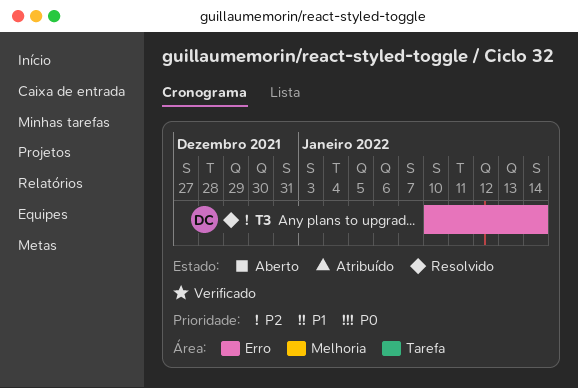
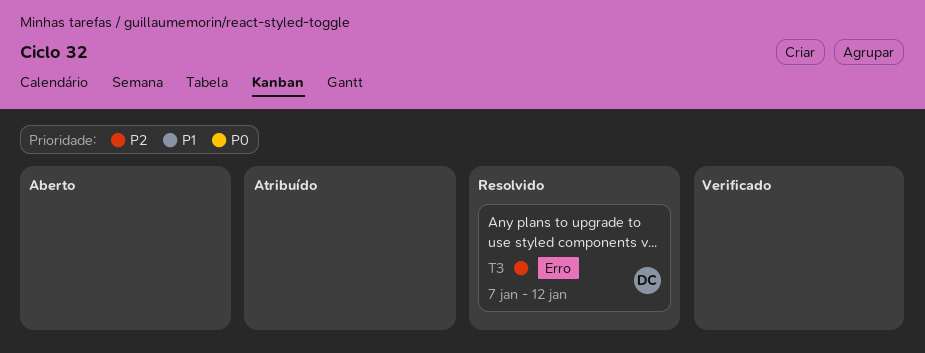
T3, start: Jan 10 -> Jan 7
T3, due: Jan 14 -> Jan 12

